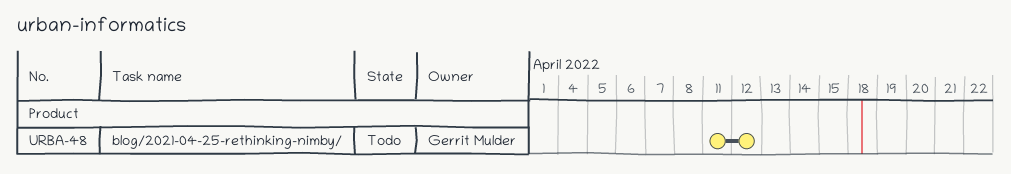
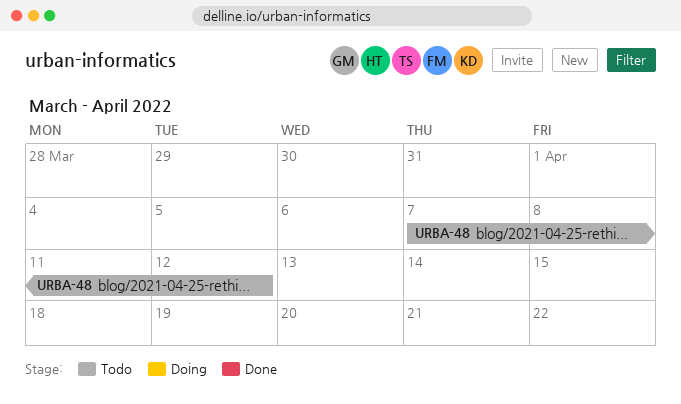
URBA-48, start: Apr 11 -> Apr 7

